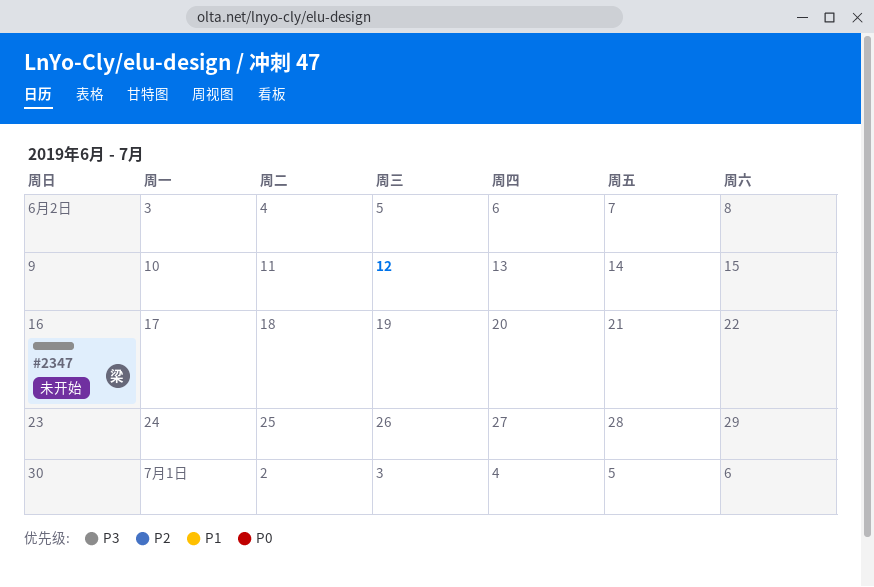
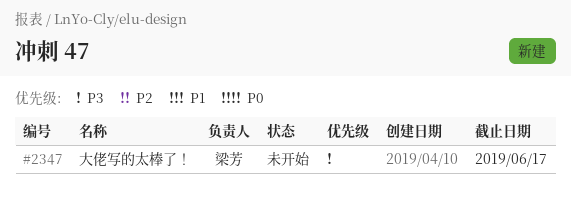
#2347, due: Jun 16 -> Jun 17

